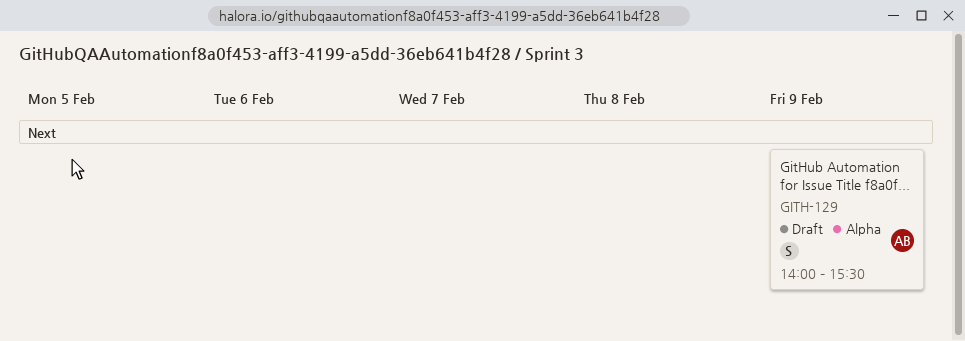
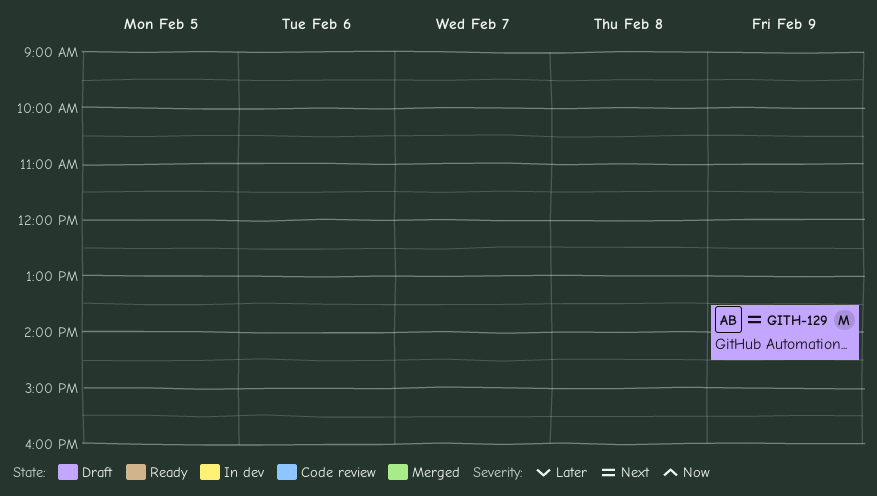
GITH-129, estimate: S -> M
GITH-129, begins: 14:00 -> 13:30
GITH-129, ends: 15:30 -> 14:30

